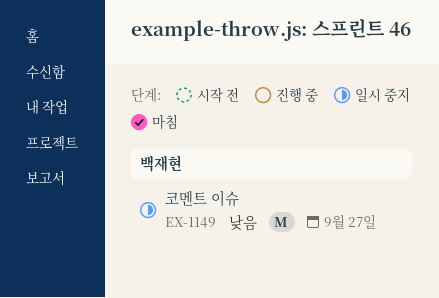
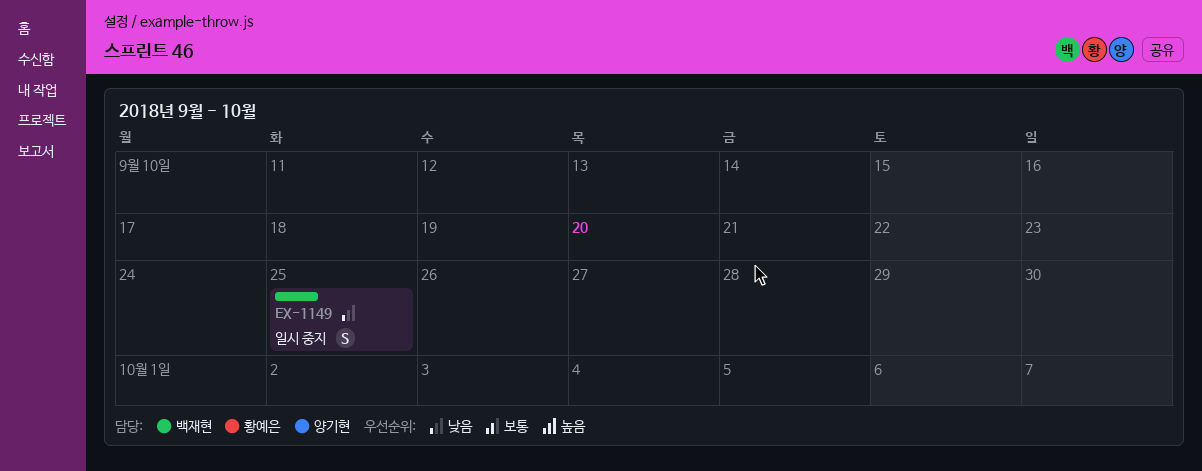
EX-1149, estimate: M -> S
EX-1149, due: Sep 27 -> Sep 25

